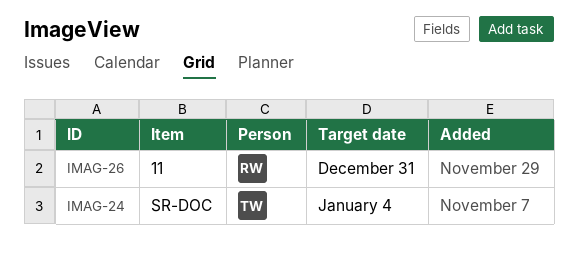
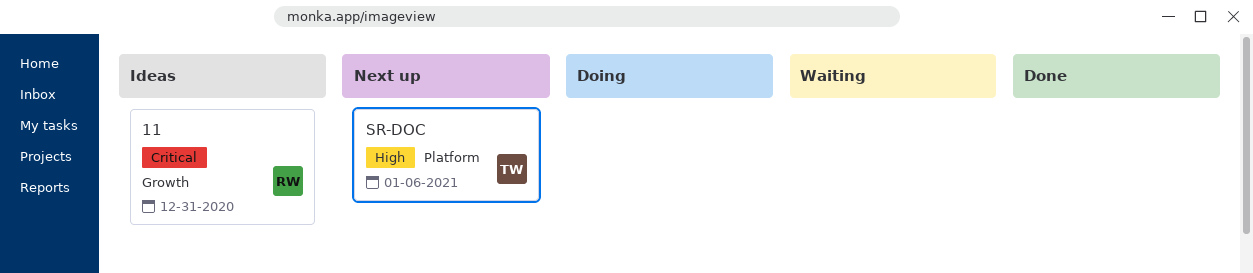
SR-DOC, due: Jan 4 -> Jan 6

